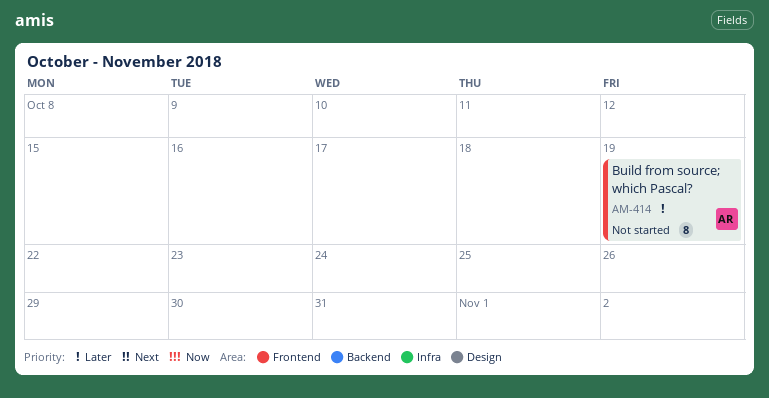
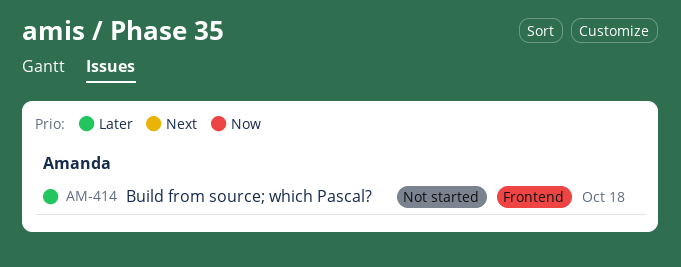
AM-414, due: Oct 19 -> Oct 18

